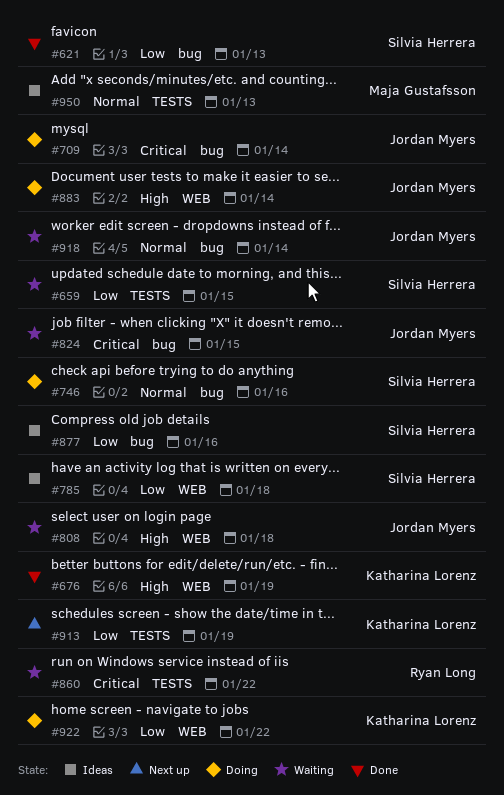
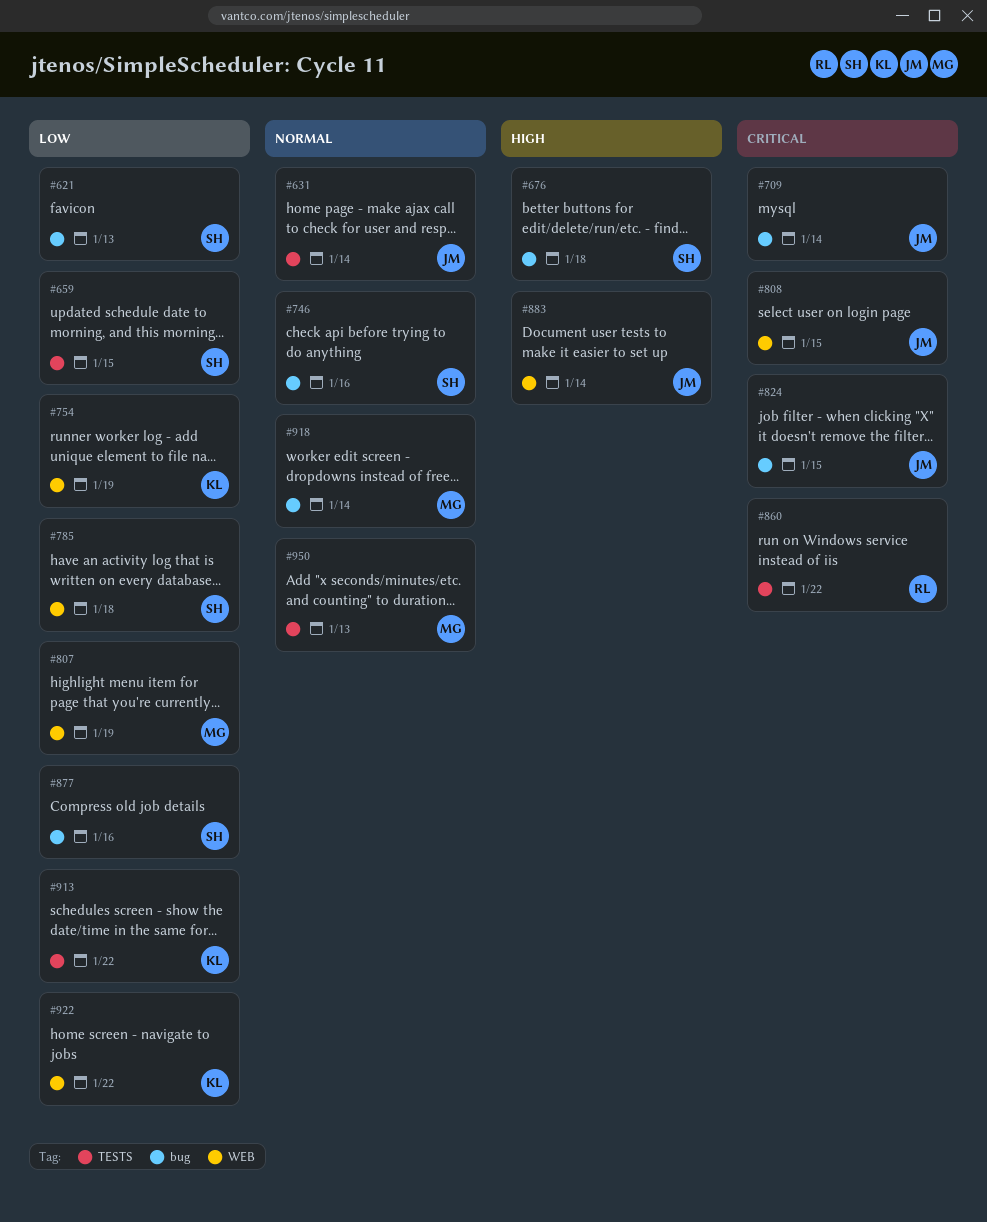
#631: none -> present
#676, owner: Katharina Lorenz -> Silvia Herrera
#676, label: WEB -> bug
#676, due: Jan 19 -> Jan 18
#754: none -> present
#807: none -> present
#808, priority: High -> Critical
#808, due: Jan 18 -> Jan 15
#913, due: Jan 19 -> Jan 22
#918, owner: Jordan Myers -> Maja Gustafsson

